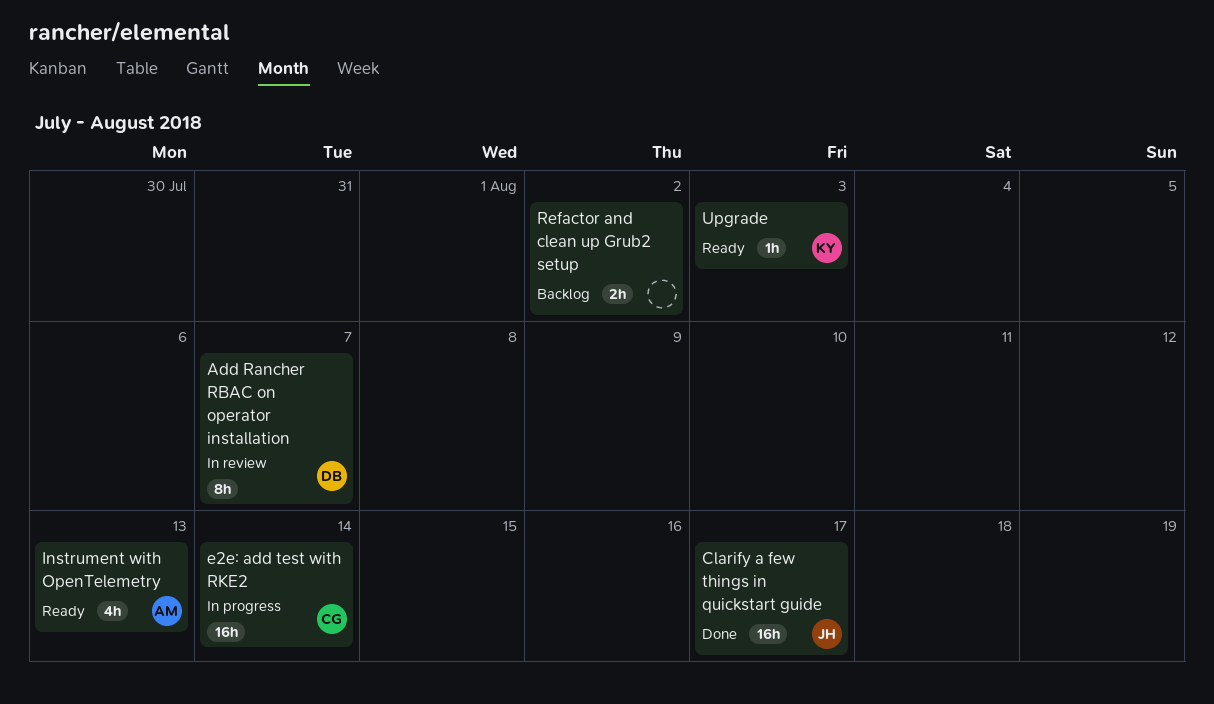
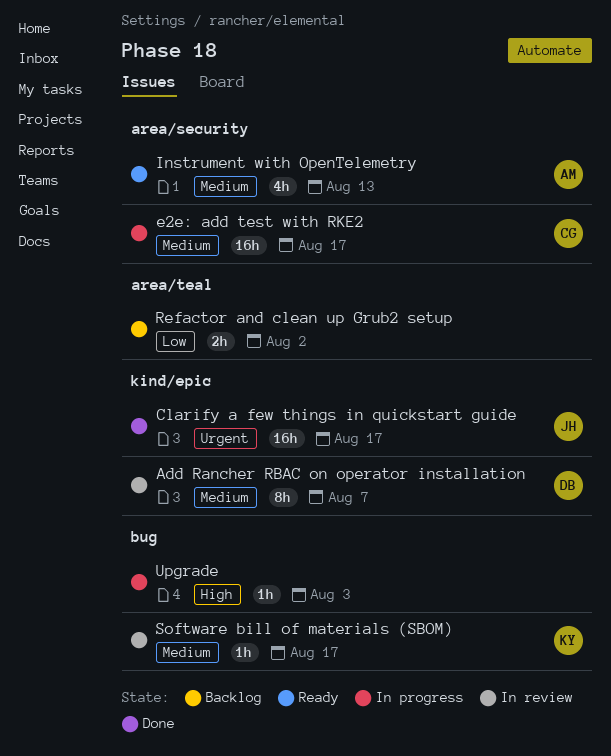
e2e: add test with RKE2, due: Aug 14 -> Aug 17
Software bill of materials (SBOM): none -> present
Upgrade, status: Ready -> In progress
Upgrade, owner: KY -> none

